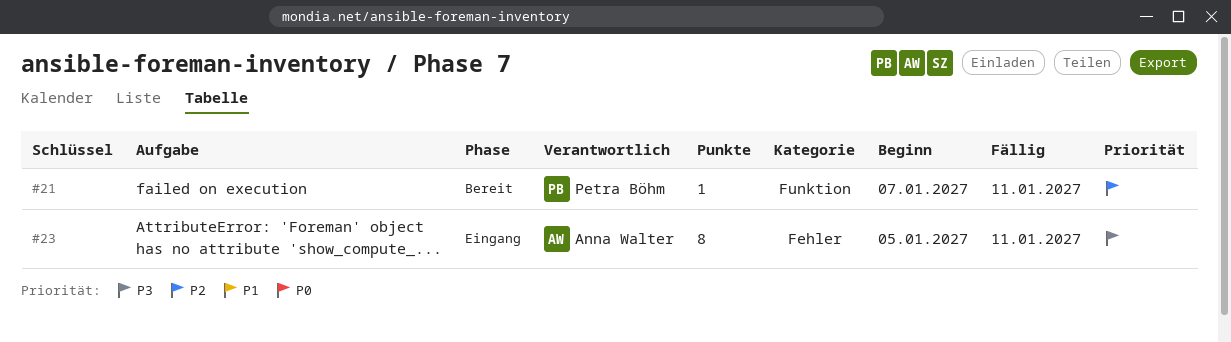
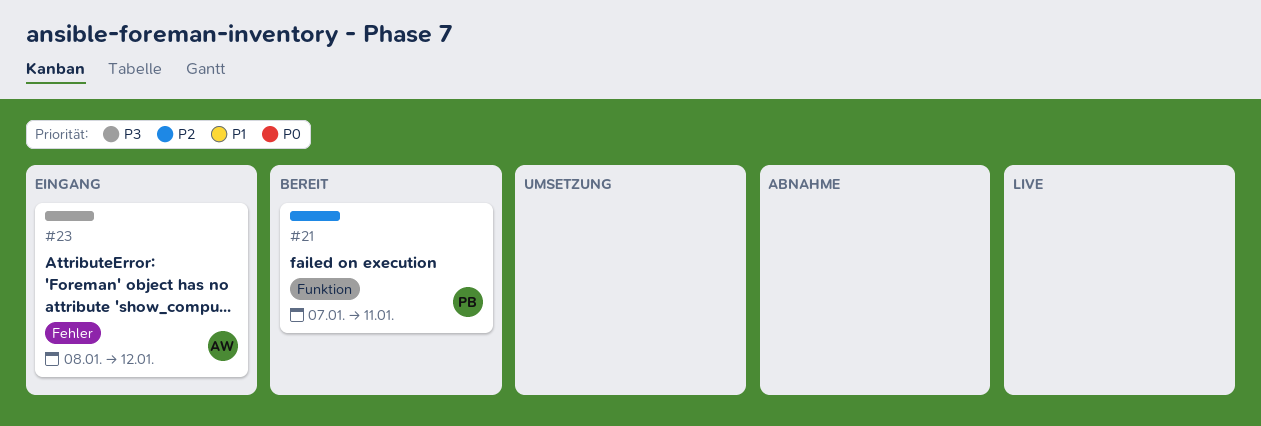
#23, start: Jan 5 -> Jan 8
#23, due: Jan 11 -> Jan 12

